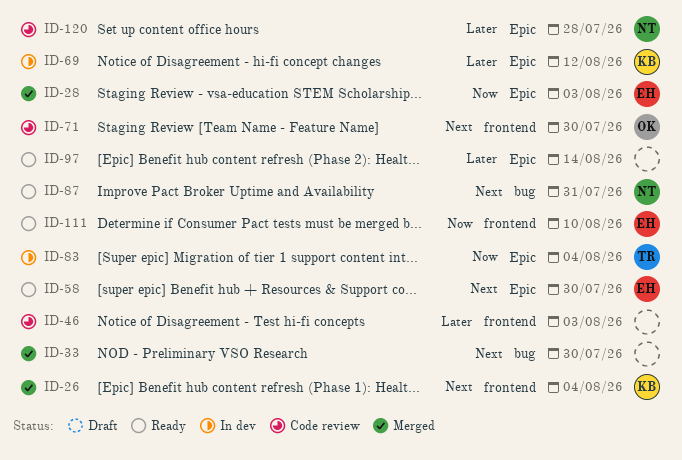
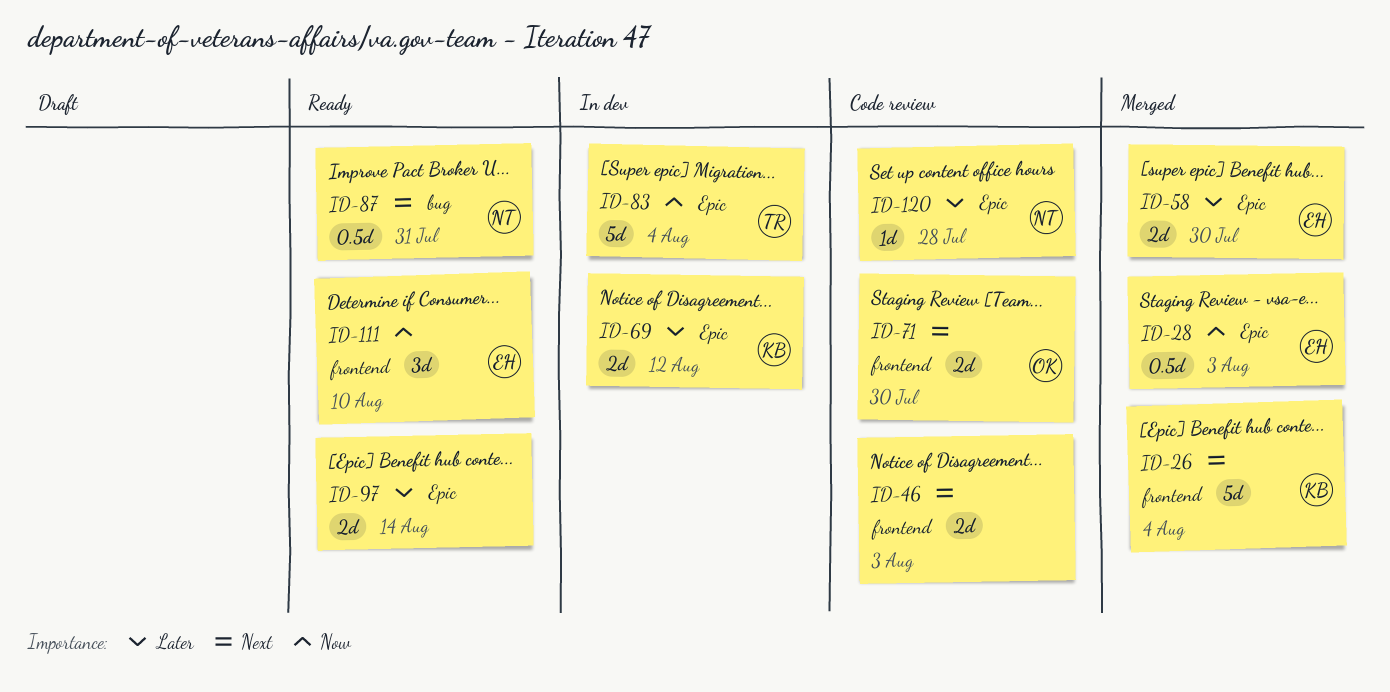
ID-33: present -> none
ID-46, priority: Later -> Next
ID-58, status: Ready -> Merged
ID-58, priority: Next -> Later

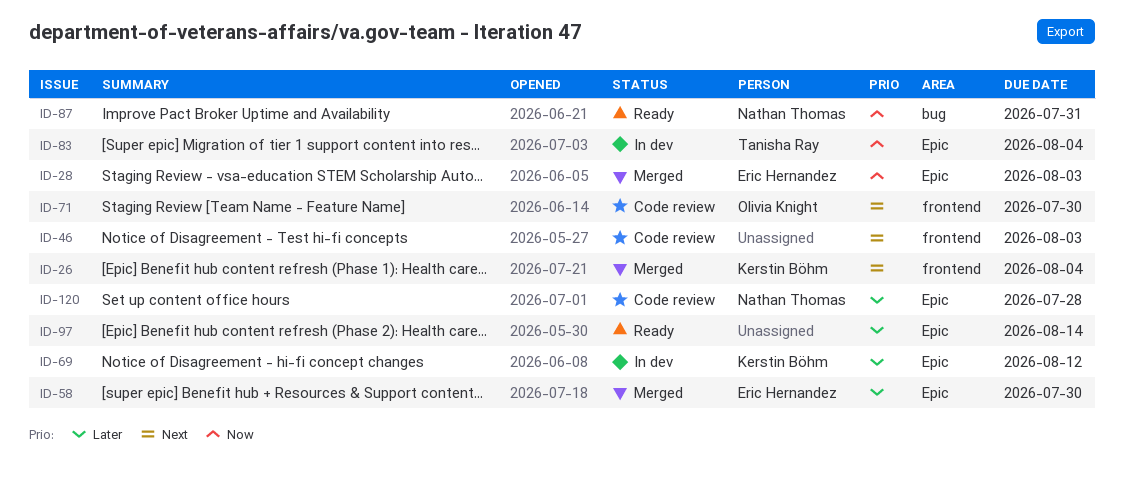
ID-87, priority: Next -> Now
ID-111: present -> none

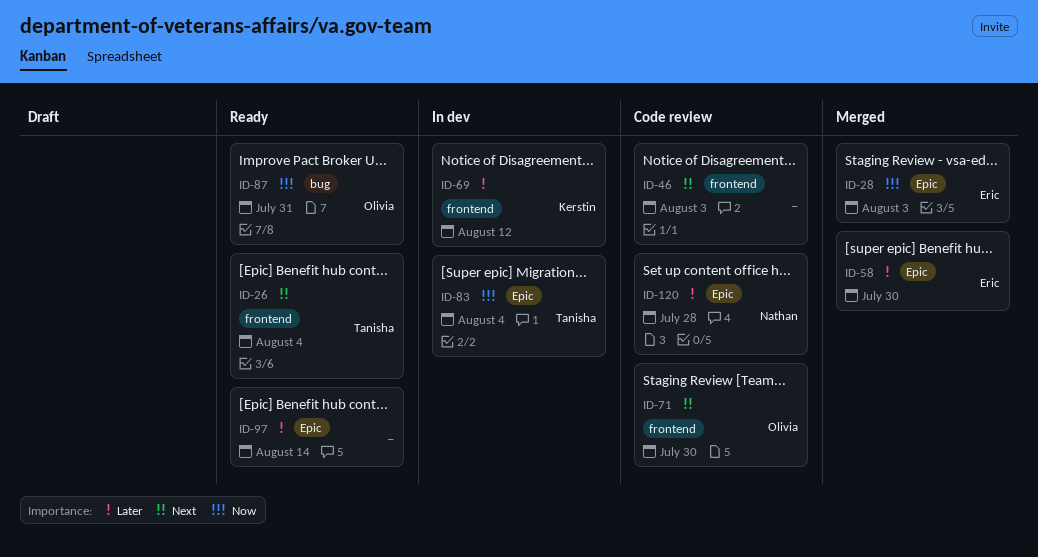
ID-26, status: Merged -> Ready
ID-26, owner: Kerstin Böhm -> Tanisha Ray
ID-69, label: Epic -> frontend
ID-87, owner: Nathan Thomas -> Olivia Knight

